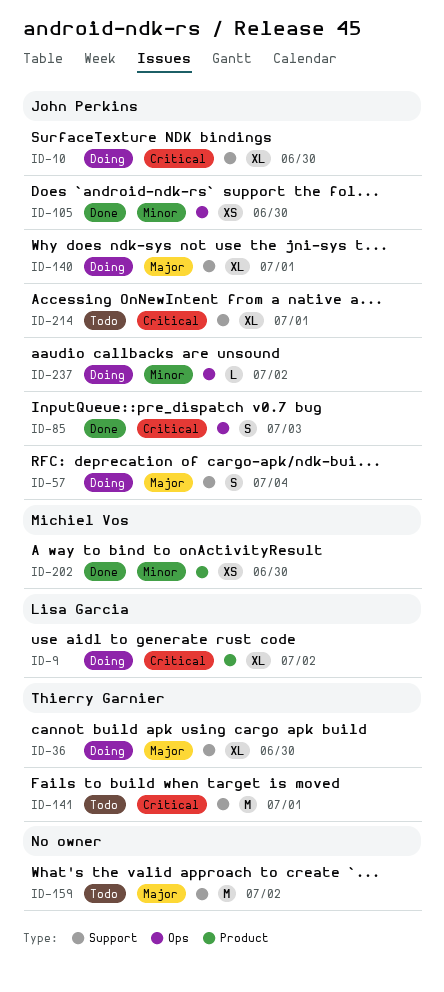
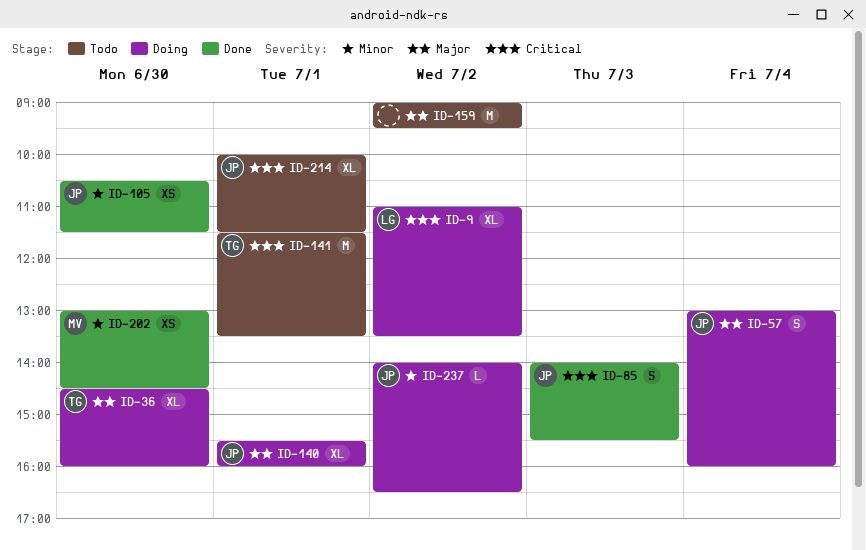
ID-10: present -> none

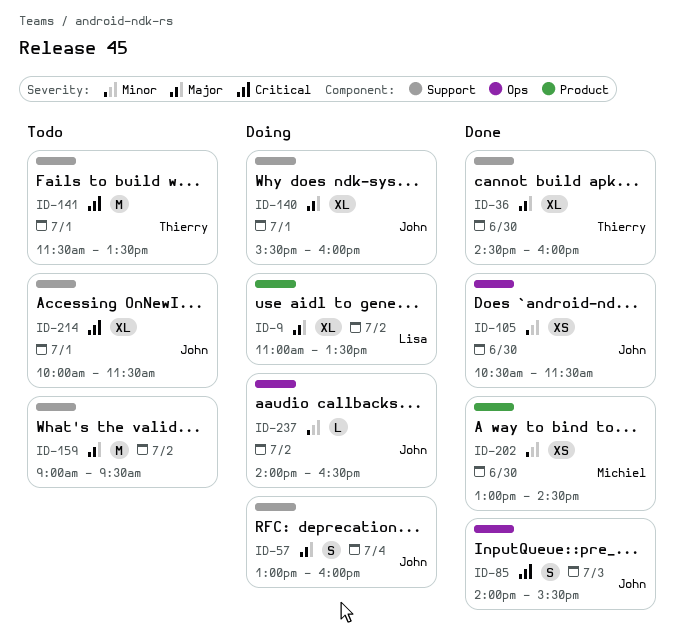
ID-9, priority: Critical -> Major
ID-36, status: Doing -> Done

